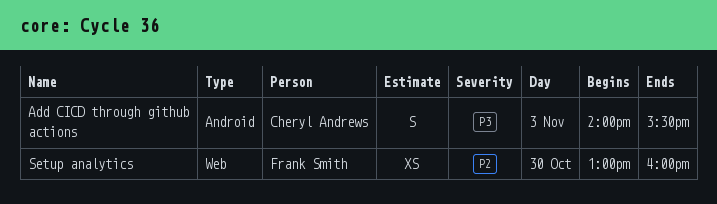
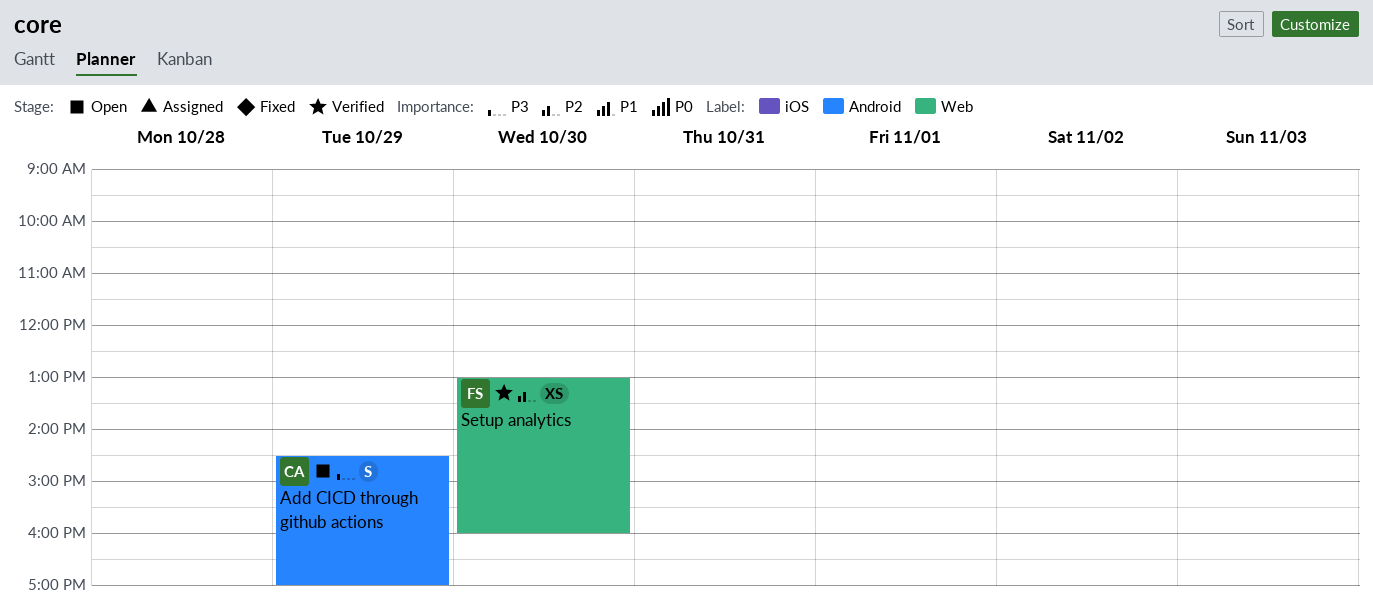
Add CICD through github actions, day: Nov 3 -> Oct 29
Add CICD through github actions, begins: 14:00 -> 14:30
Add CICD through github actions, ends: 15:30 -> 17:00

